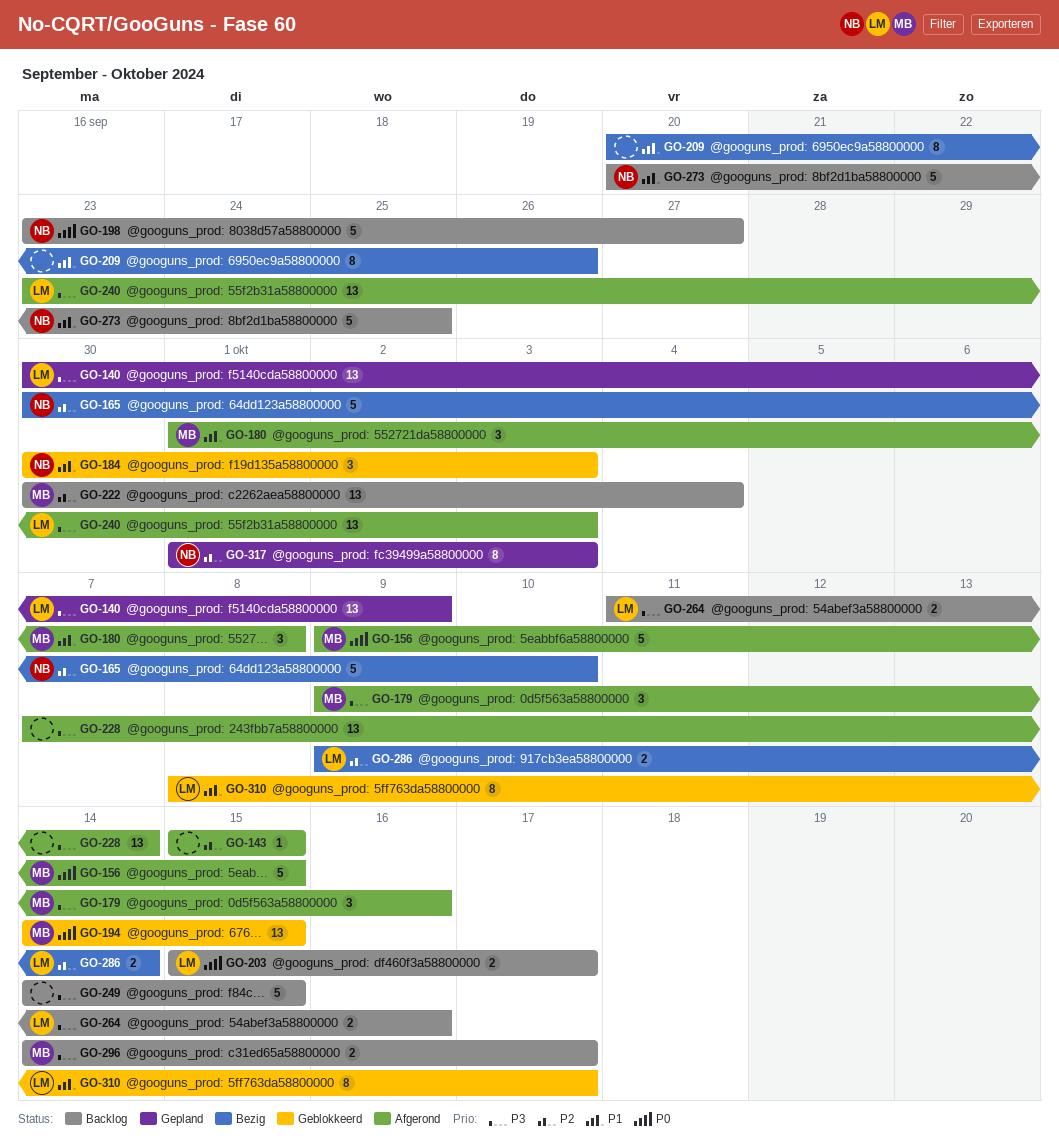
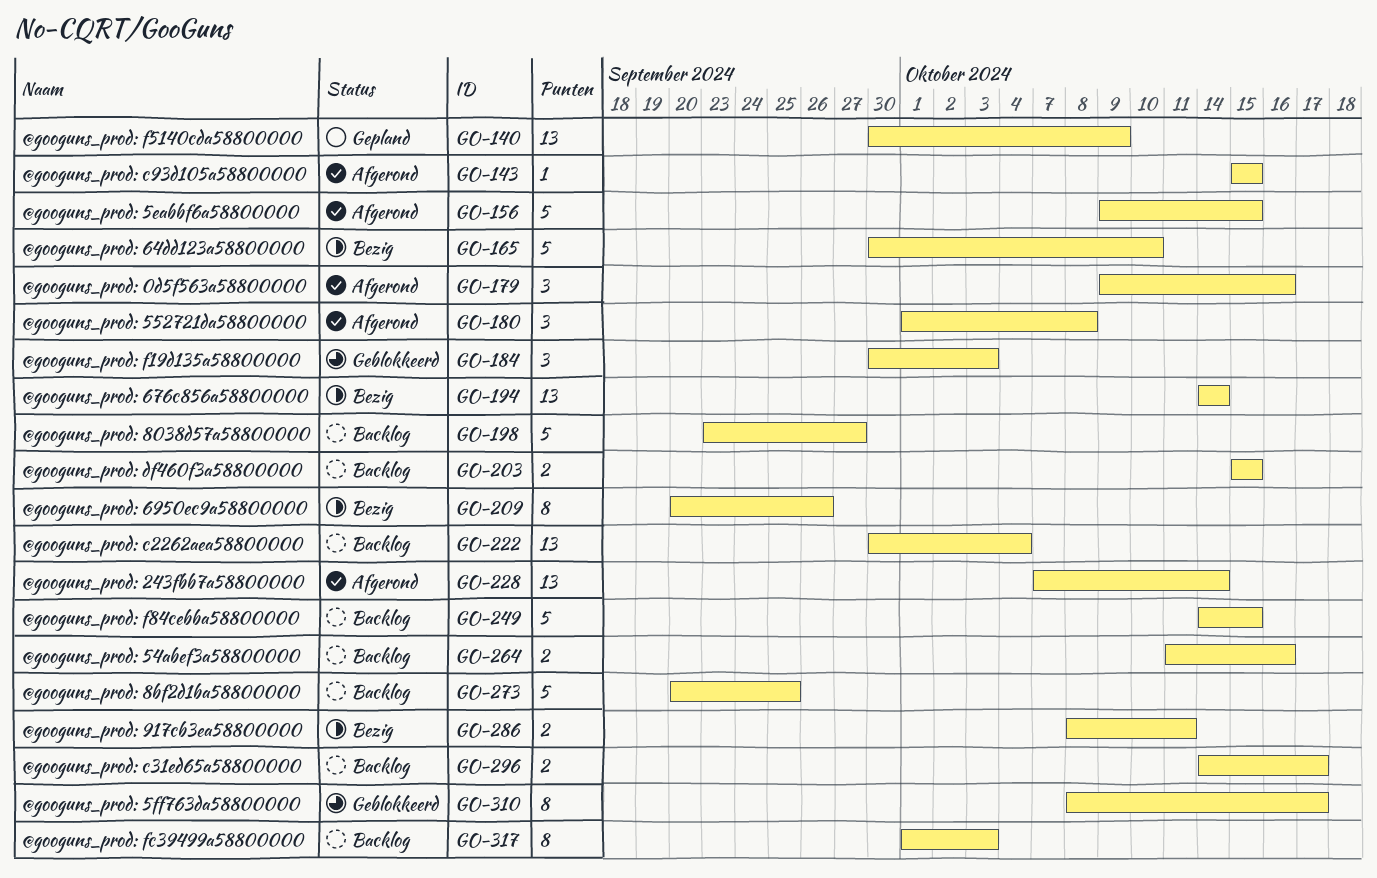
GO-194, status: Geblokkeerd -> Bezig
GO-194, due: Oct 15 -> Oct 14
GO-203, due: Oct 17 -> Oct 15
GO-240: present -> none
GO-286, start: Oct 9 -> Oct 8
GO-286, due: Oct 14 -> Oct 11
GO-317, status: Gepland -> Backlog

